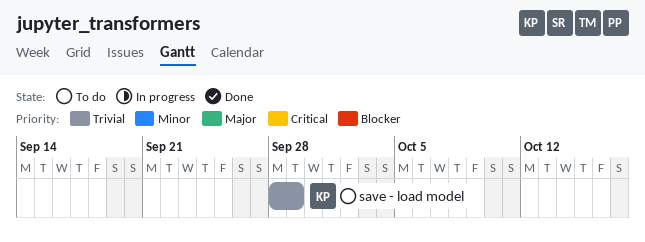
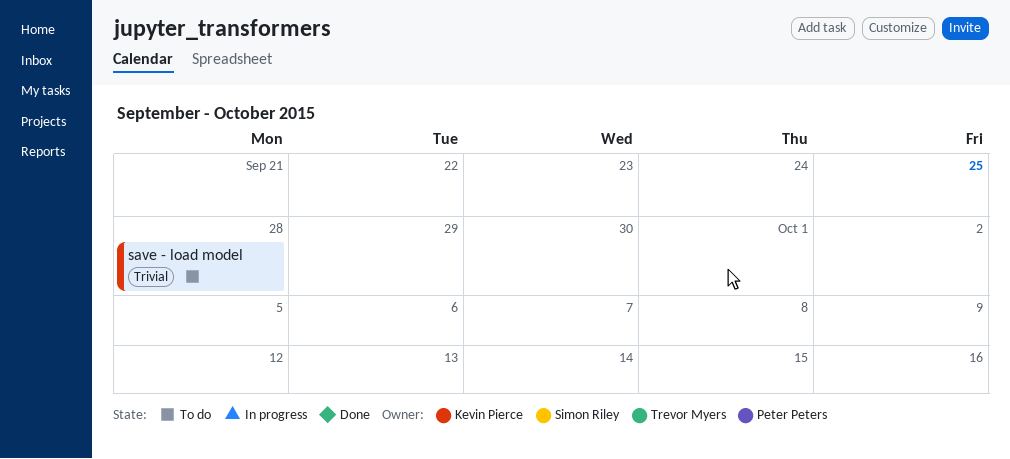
save - load model, due: Sep 29 -> Sep 28

